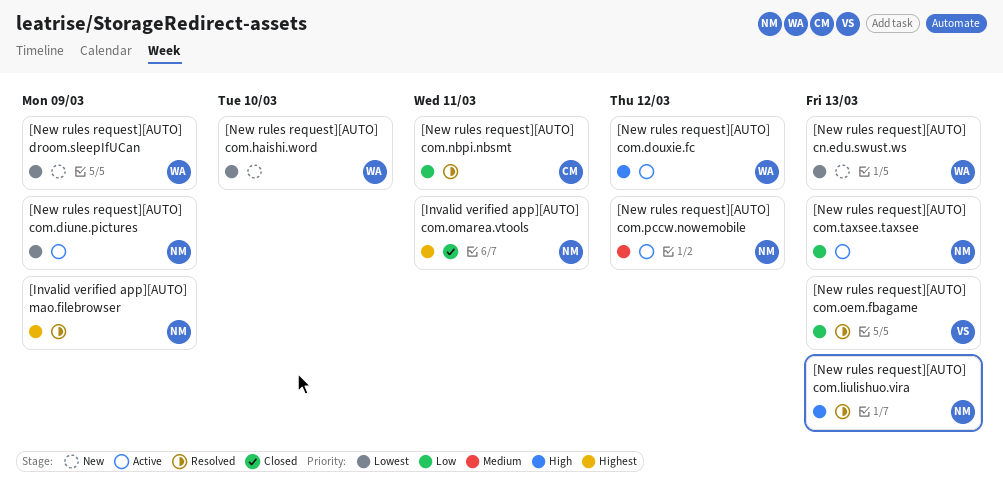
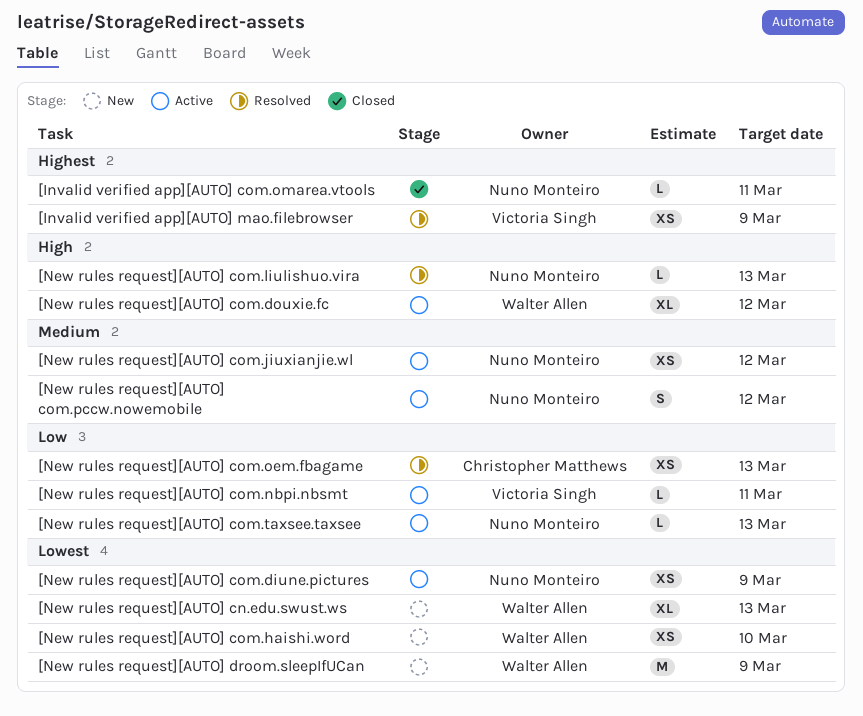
[Invalid verified app][AUTO] mao.filebrowser, owner: Nuno Monteiro -> Victoria Singh
[New rules request][AUTO] com.jiuxianjie.wl: none -> present
[New rules request][AUTO] com.nbpi.nbsmt, status: Resolved -> Active
[New rules request][AUTO] com.nbpi.nbsmt, owner: Christopher Matthews -> Victoria Singh
[New rules request][AUTO] com.oem.fbagame, owner: Victoria Singh -> Christopher Matthews

